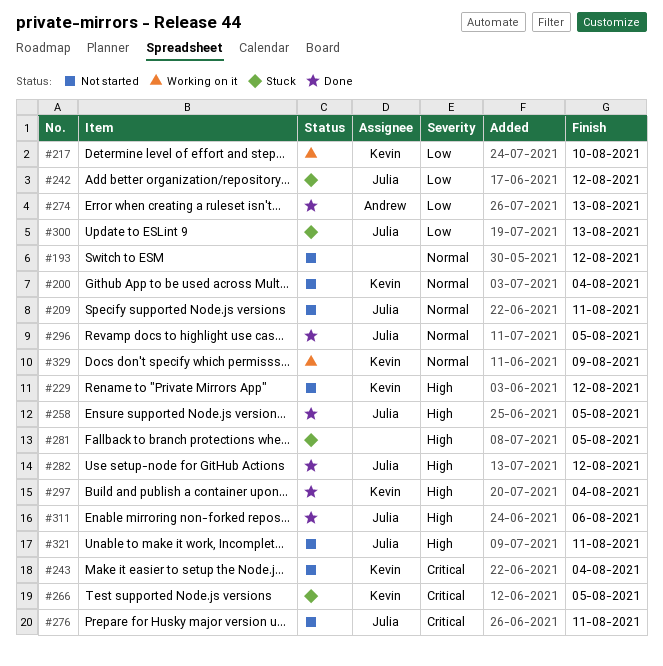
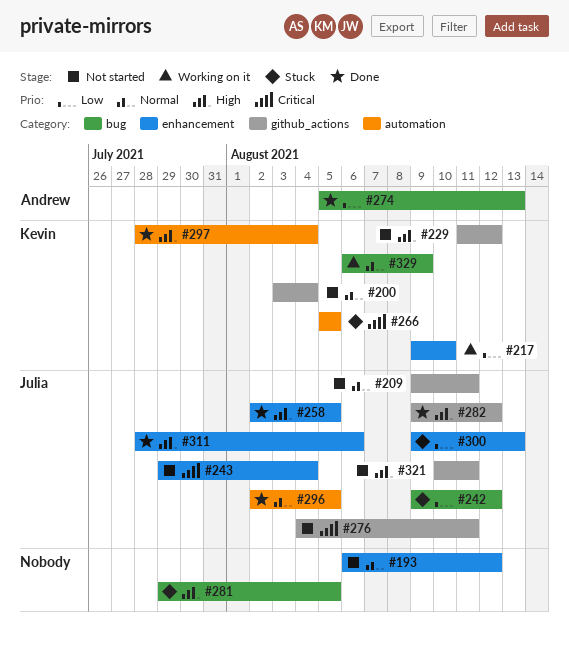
#243, owner: Kevin -> Julia

